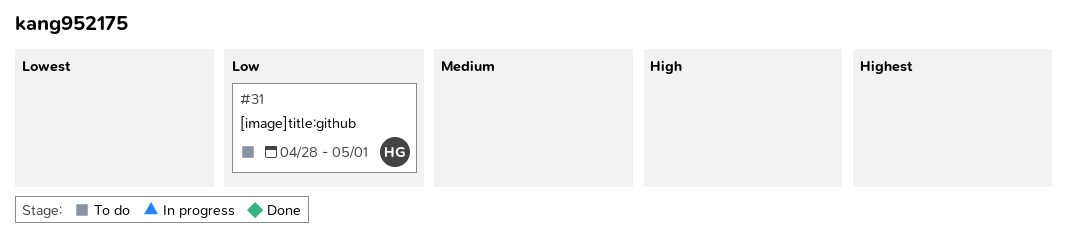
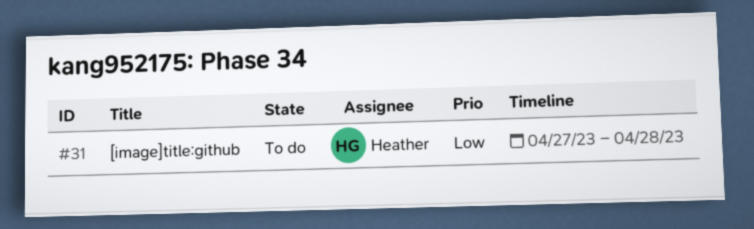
#31, start: Apr 28 -> Apr 27
#31, due: May 1 -> Apr 28

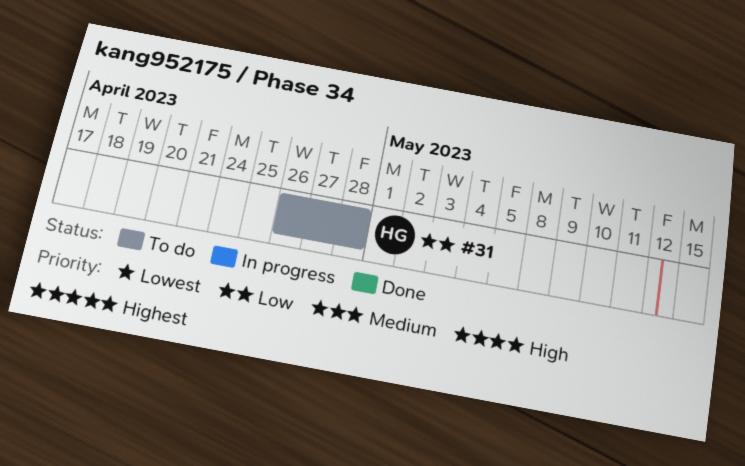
#31, start: Apr 27 -> Apr 26

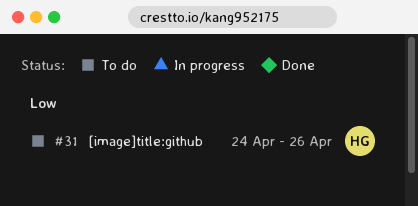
#31, start: Apr 26 -> Apr 24
#31, due: Apr 28 -> Apr 26

